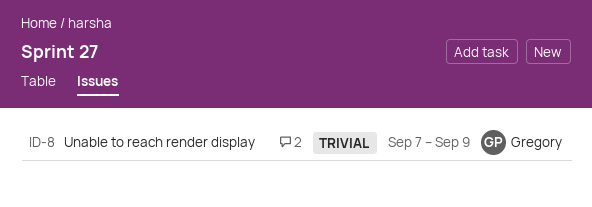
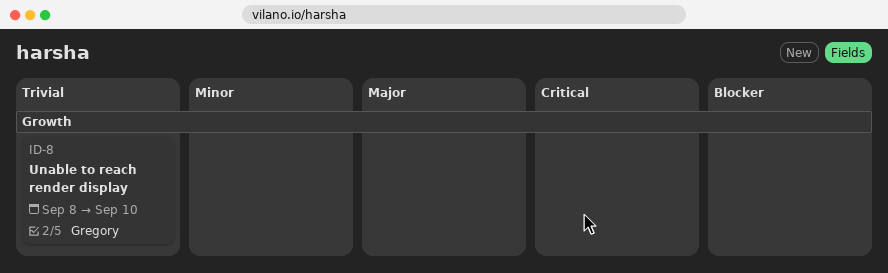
ID-8, start: Sep 7 -> Sep 8
ID-8, due: Sep 9 -> Sep 10

